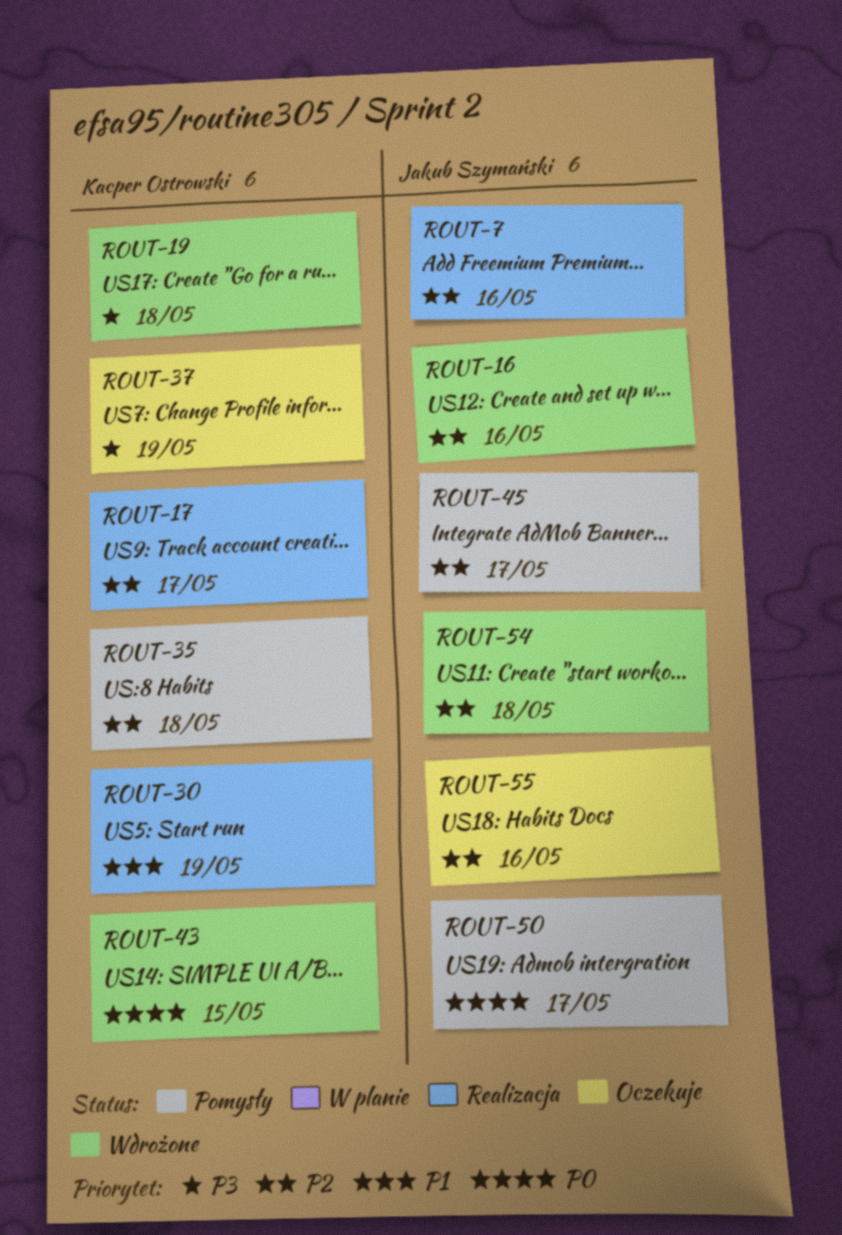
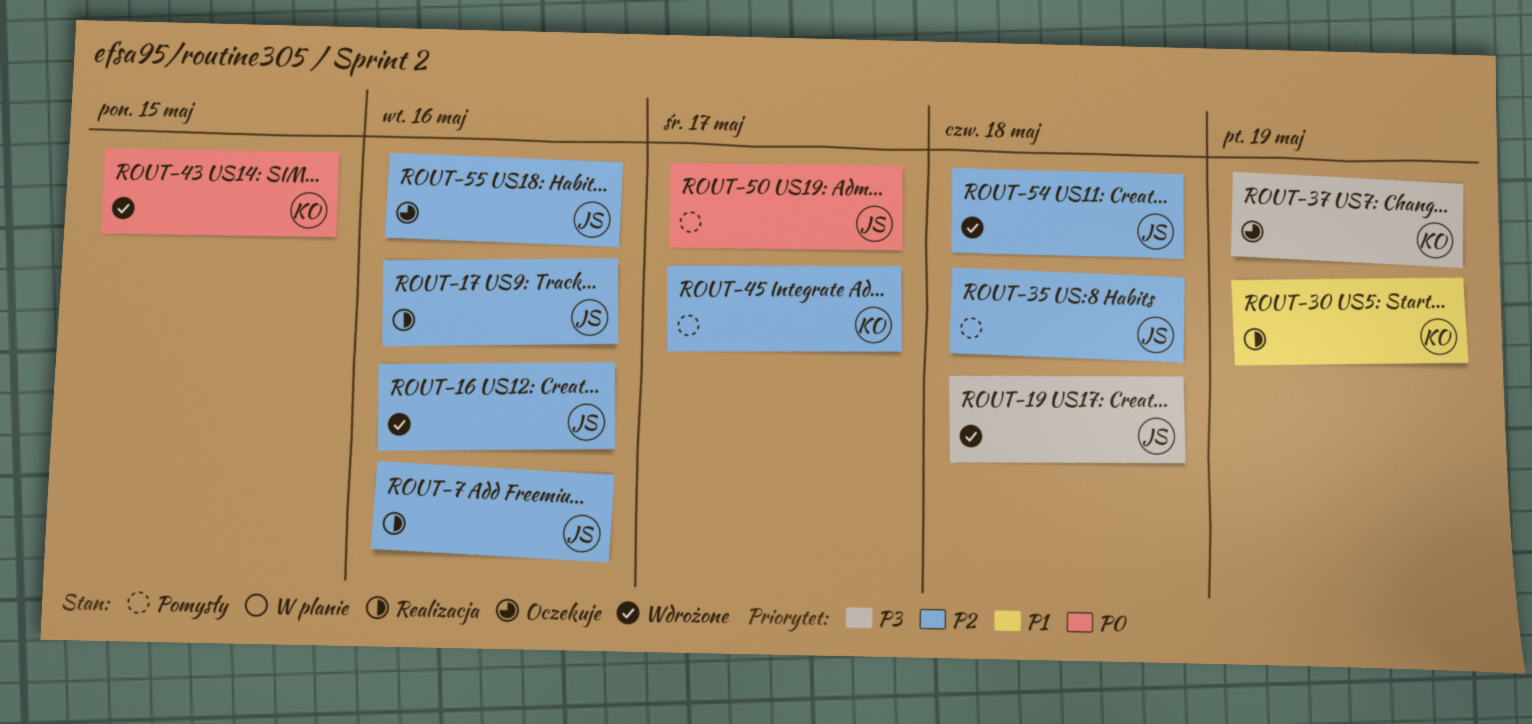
ROUT-17, owner: Kacper Ostrowski -> Jakub Szymański
ROUT-17, due: May 17 -> May 16
ROUT-19, owner: Kacper Ostrowski -> Jakub Szymański
ROUT-35, owner: Kacper Ostrowski -> Jakub Szymański
ROUT-45, owner: Jakub Szymański -> Kacper Ostrowski

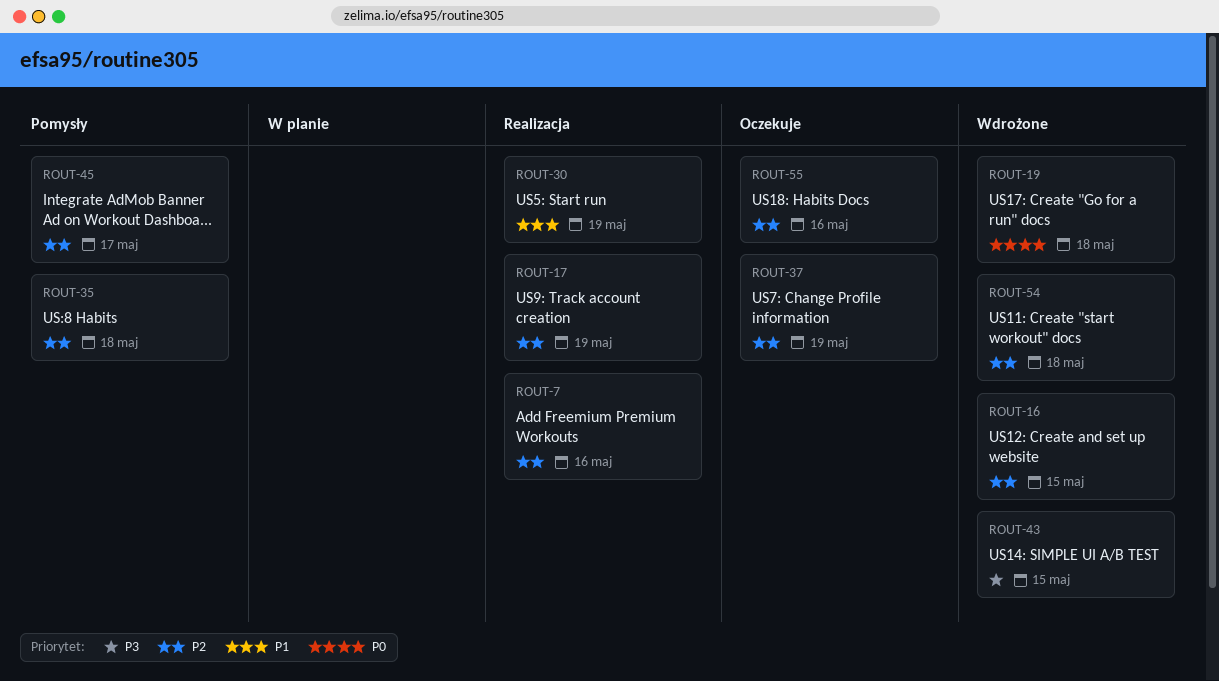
ROUT-16, due: May 16 -> May 15
ROUT-17, due: May 16 -> May 19
ROUT-19, priority: P3 -> P0
ROUT-37, priority: P3 -> P2
ROUT-43, priority: P0 -> P3
ROUT-50: present -> none

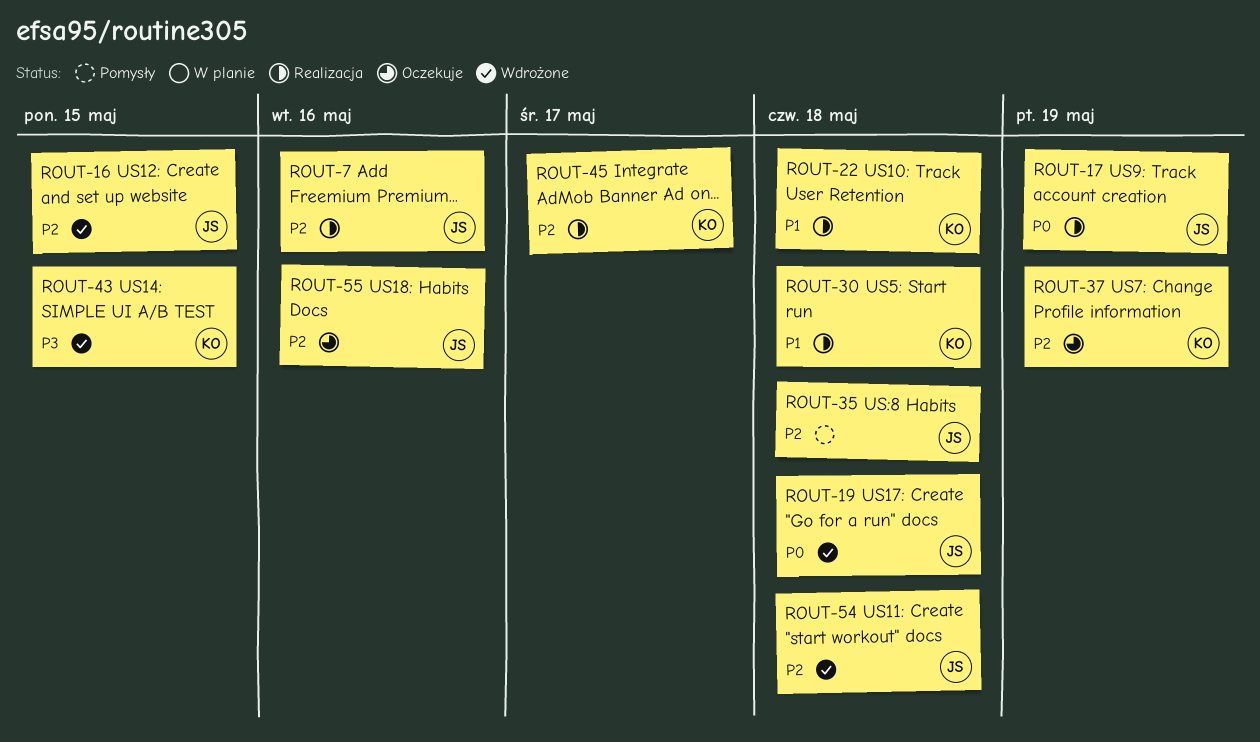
ROUT-17, priority: P2 -> P0
ROUT-22: none -> present
ROUT-30, due: May 19 -> May 18
ROUT-45, status: Pomysły -> Realizacja

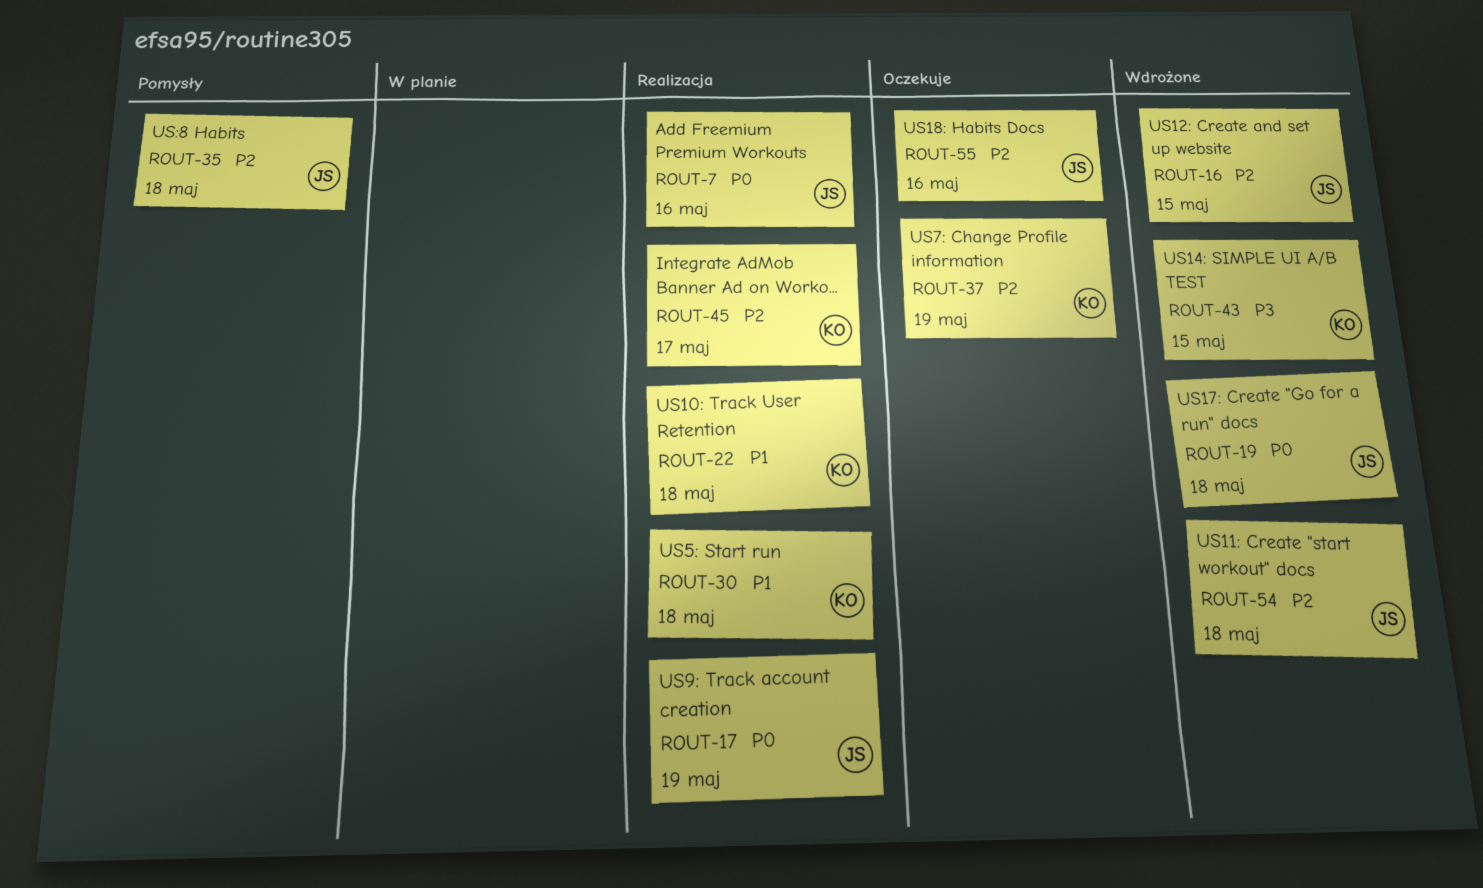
ROUT-7, priority: P2 -> P0

